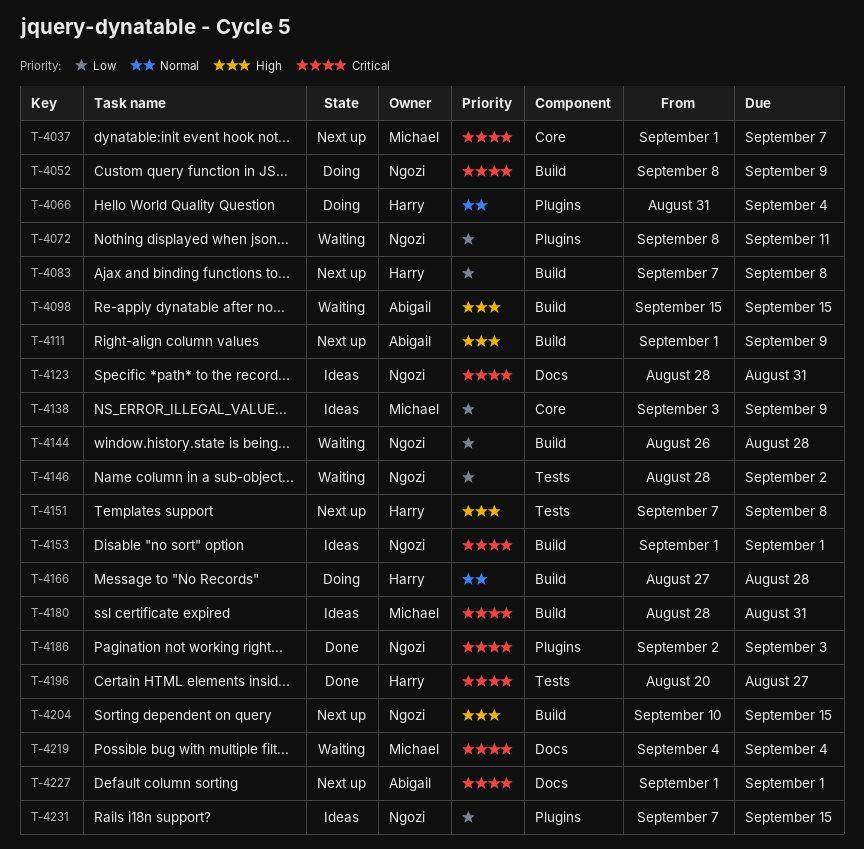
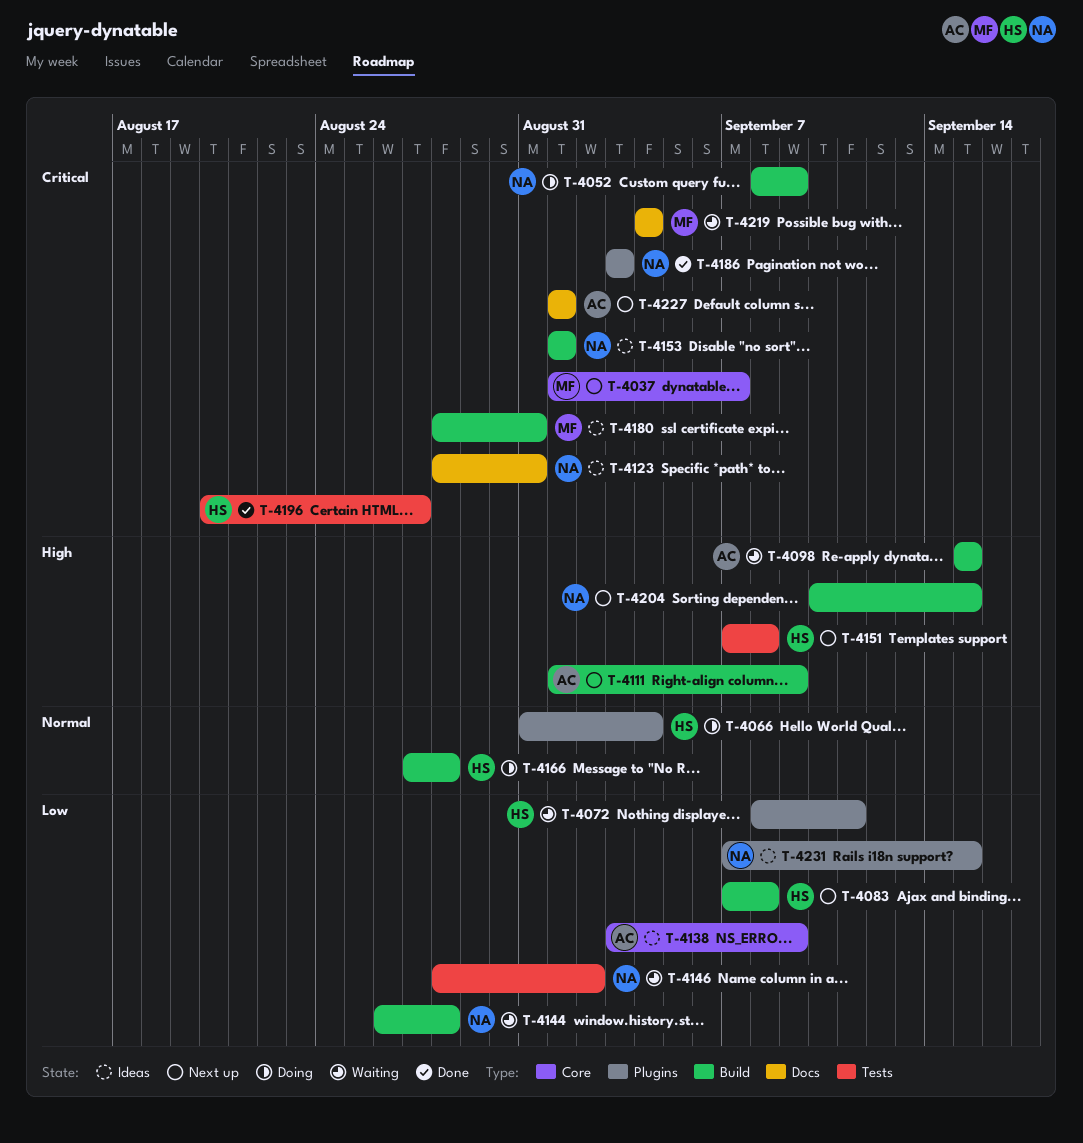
T-4072, owner: Ngozi -> Harry
T-4138, owner: Michael -> Abigail
T-4186, start: Sep 2 -> Sep 3

